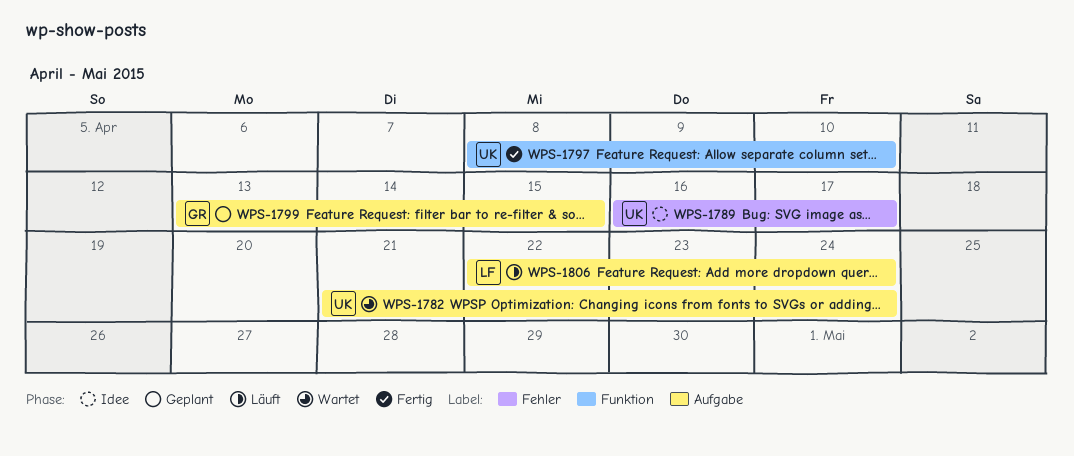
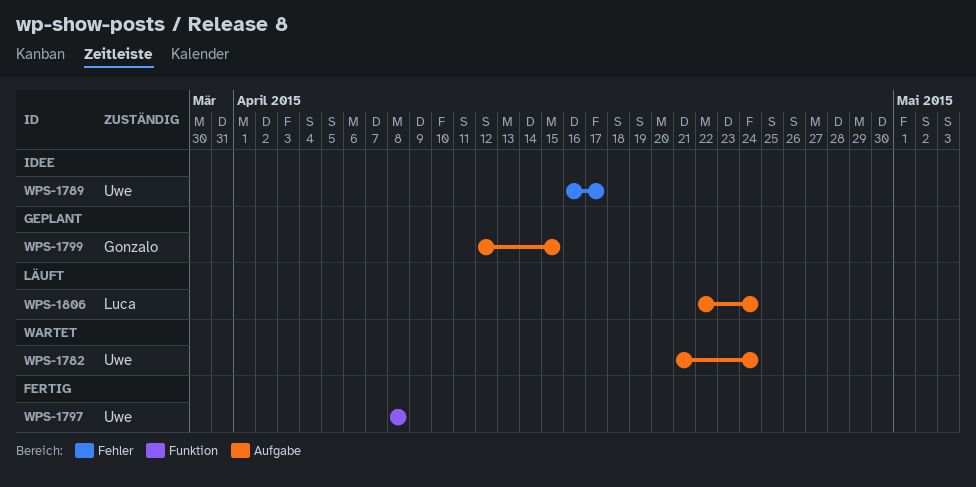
WPS-1797, due: Apr 10 -> Apr 8
WPS-1799, start: Apr 13 -> Apr 12

